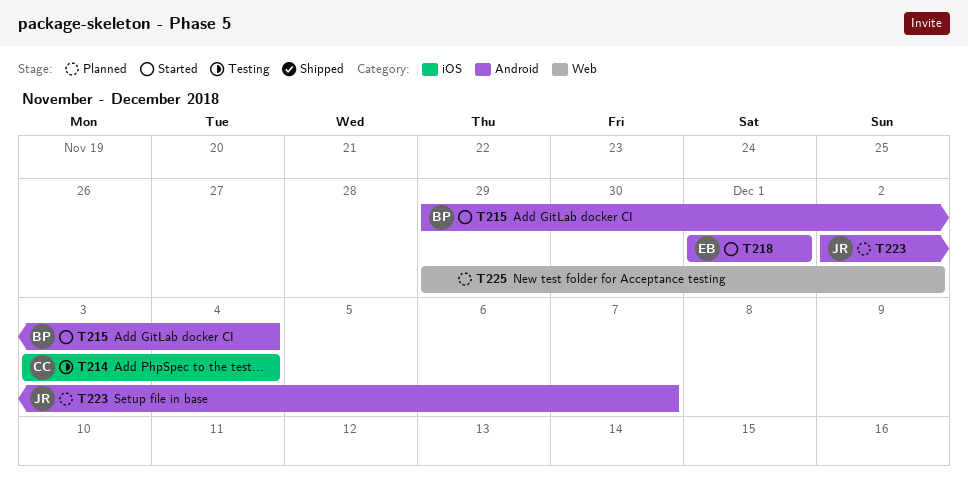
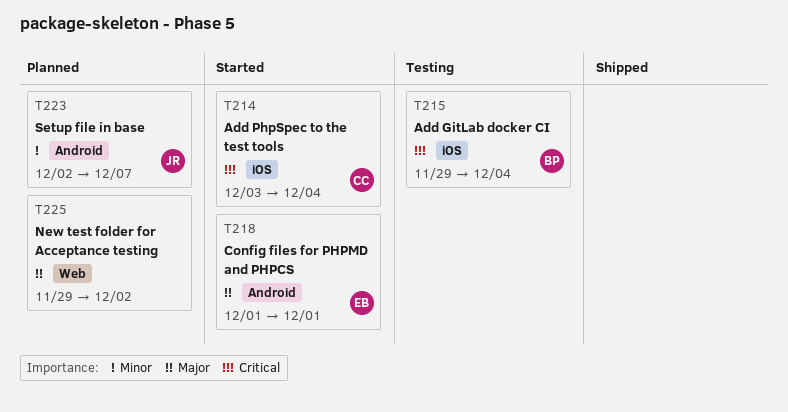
T214, status: Testing -> Started
T215, status: Started -> Testing
T215, label: Android -> iOS

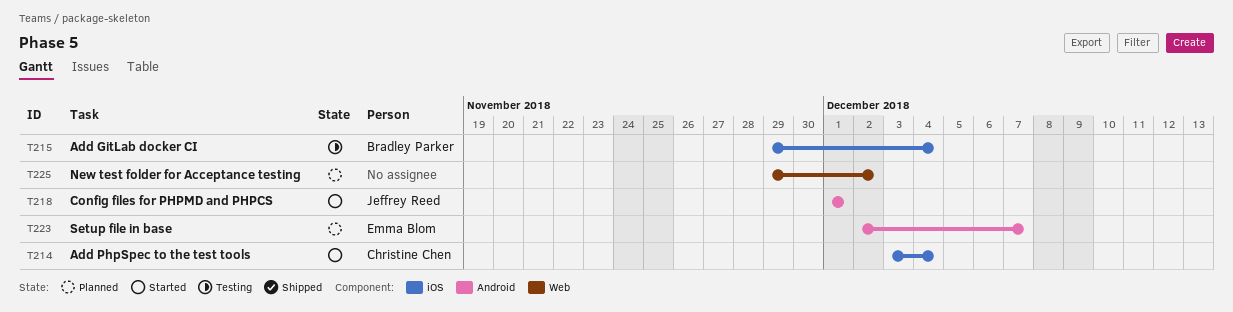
T218, owner: Emma Blom -> Jeffrey Reed
T223, owner: Jeffrey Reed -> Emma Blom

